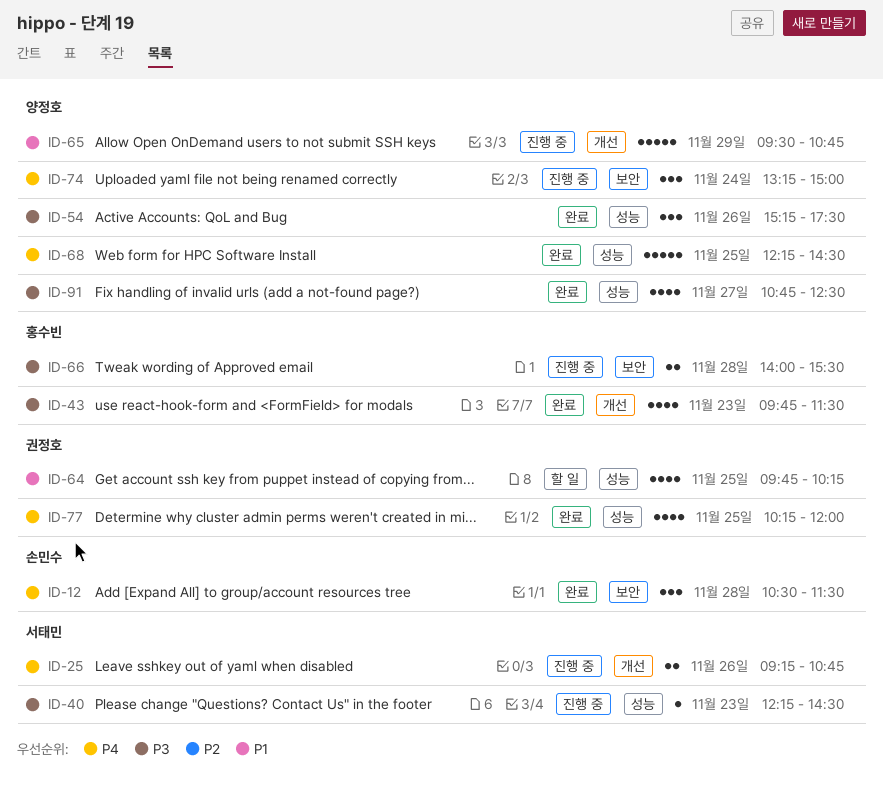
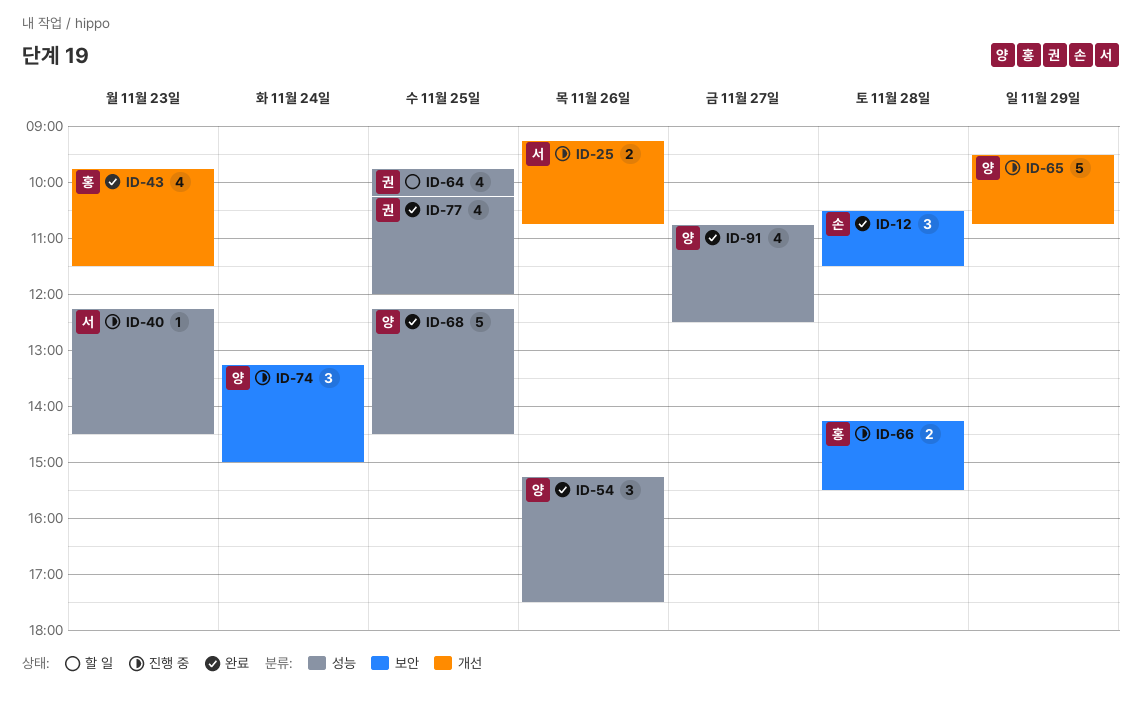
ID-66, begins: 14:00 -> 14:15

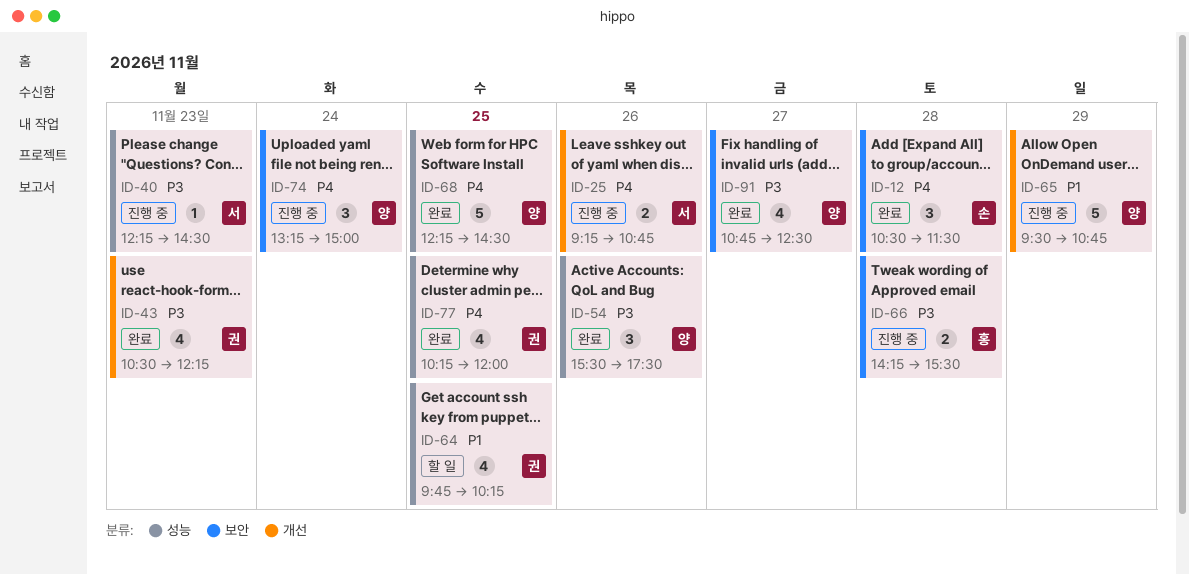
ID-43, owner: 홍 -> 권
ID-43, begins: 09:45 -> 10:30
ID-43, ends: 11:30 -> 12:15
ID-54, begins: 15:15 -> 15:30
ID-91, label: 성능 -> 보안

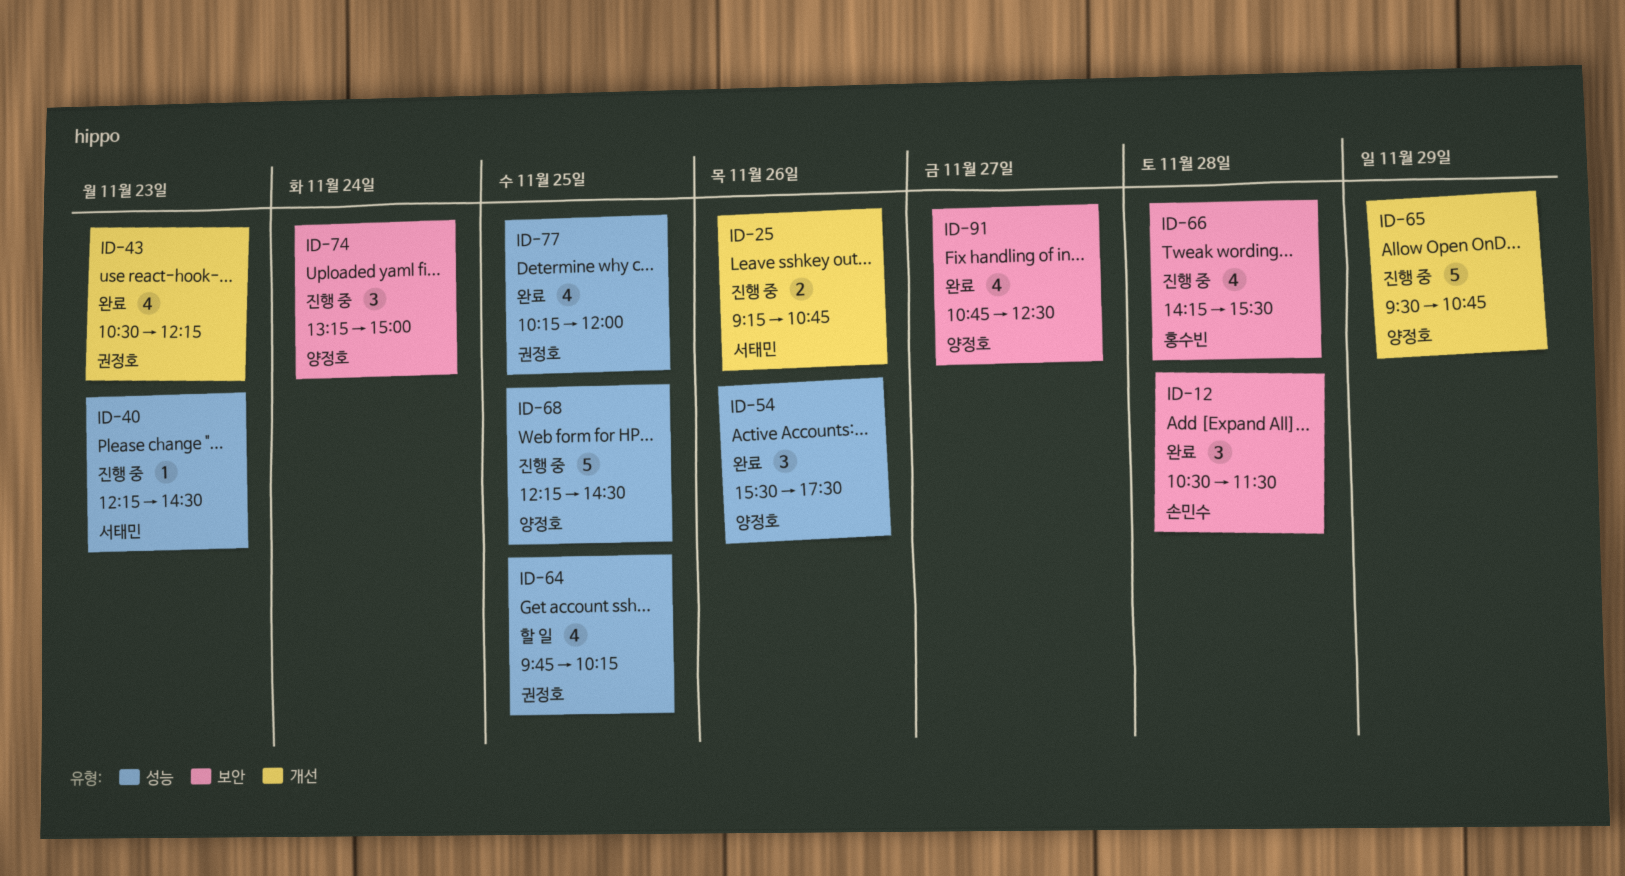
ID-66, estimate: 2 -> 4
ID-68, status: 완료 -> 진행 중

